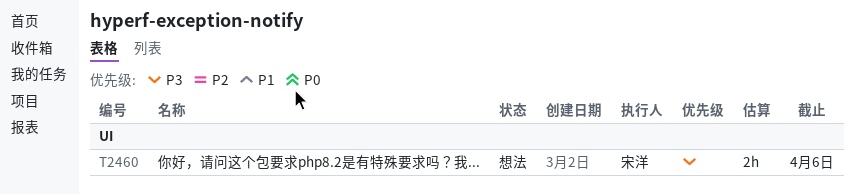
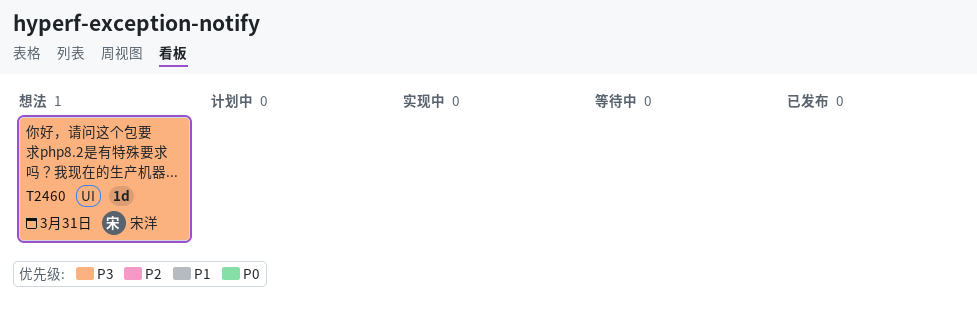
T2460, estimate: 2h -> 1d
T2460, due: Apr 6 -> Mar 31

